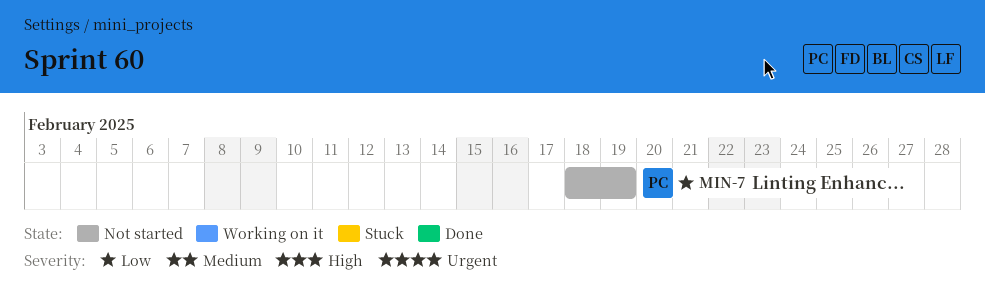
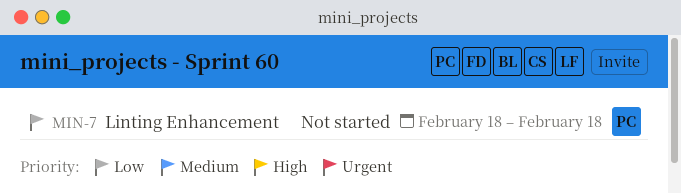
MIN-7, due: Feb 19 -> Feb 18

